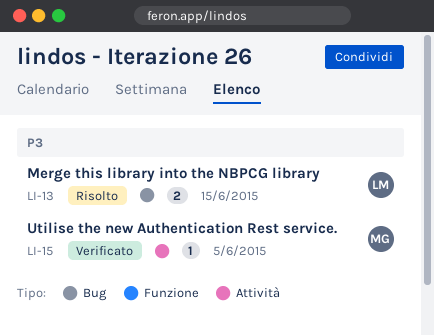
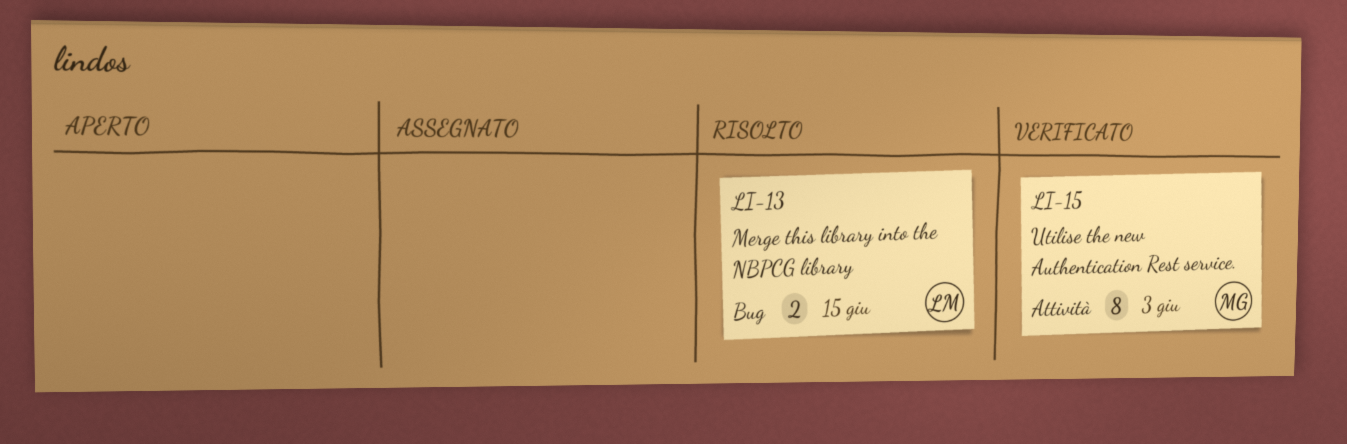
LI-15, estimate: 1 -> 8
LI-15, due: Jun 5 -> Jun 3

